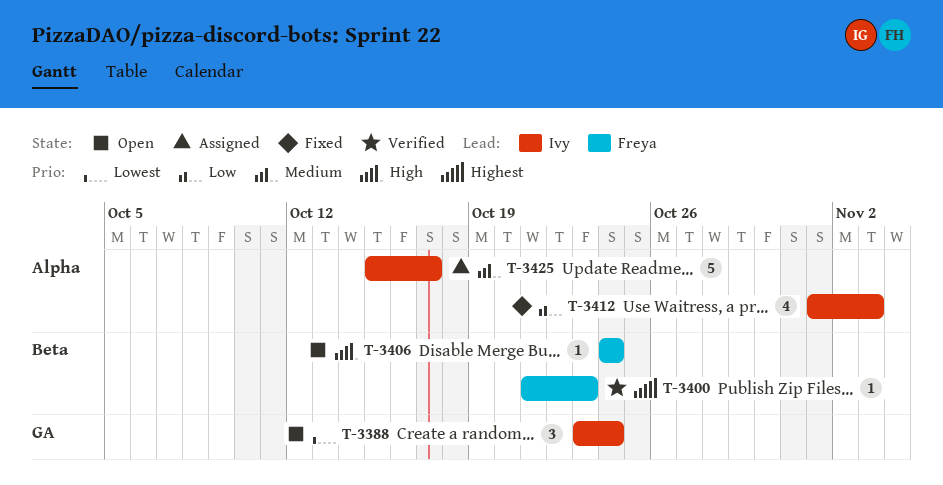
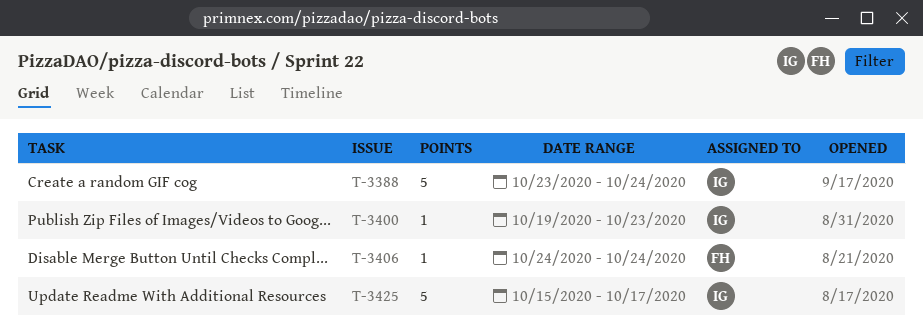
T-3388, estimate: 3 -> 5
T-3400, owner: Freya -> Ivy
T-3400, start: Oct 21 -> Oct 19
T-3412: present -> none

